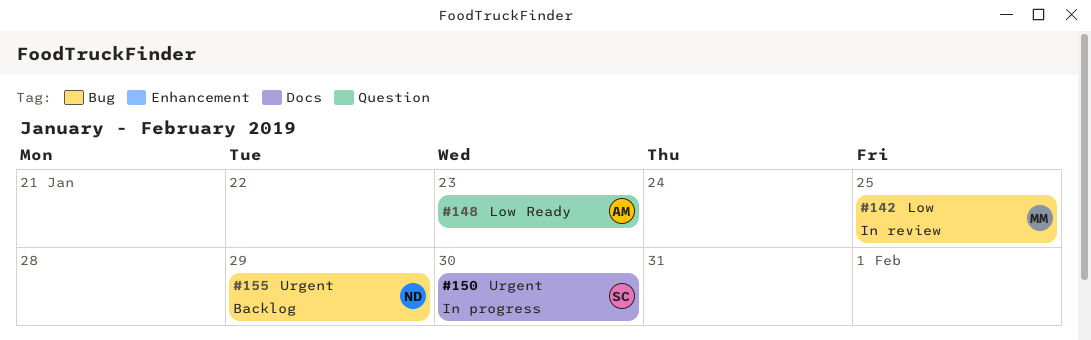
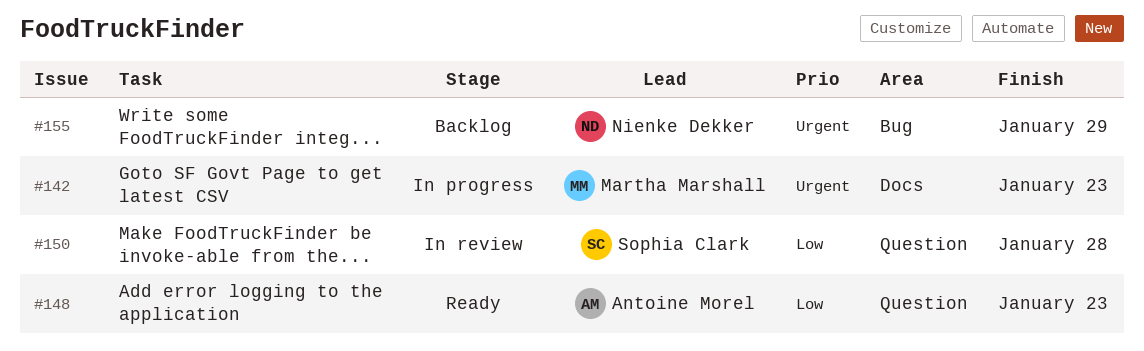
#142, status: In review -> In progress
#142, priority: Low -> Urgent
#142, label: Bug -> Docs
#142, due: Jan 25 -> Jan 23
#150, status: In progress -> In review
#150, priority: Urgent -> Low
#150, label: Docs -> Question
#150, due: Jan 30 -> Jan 28

